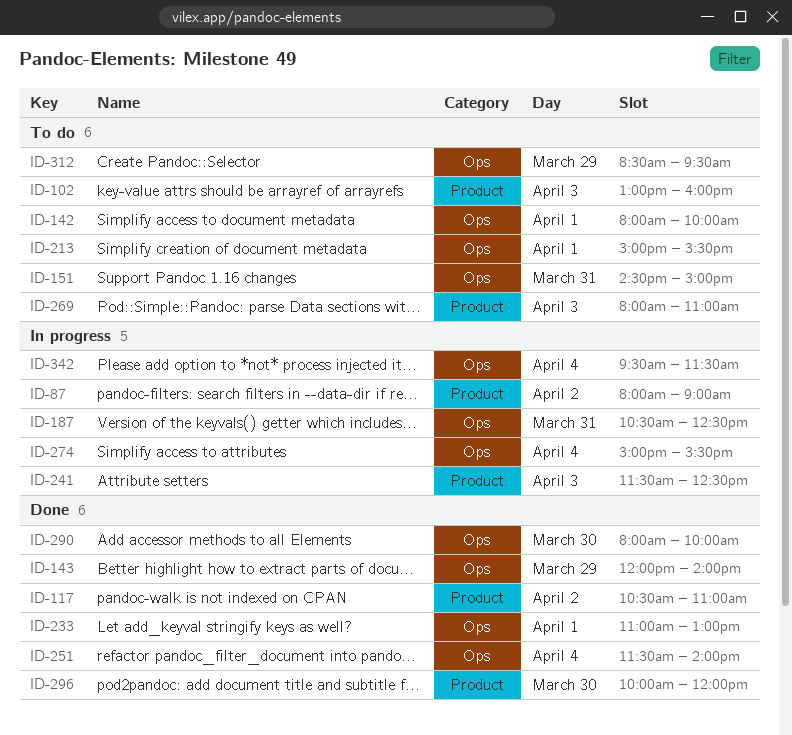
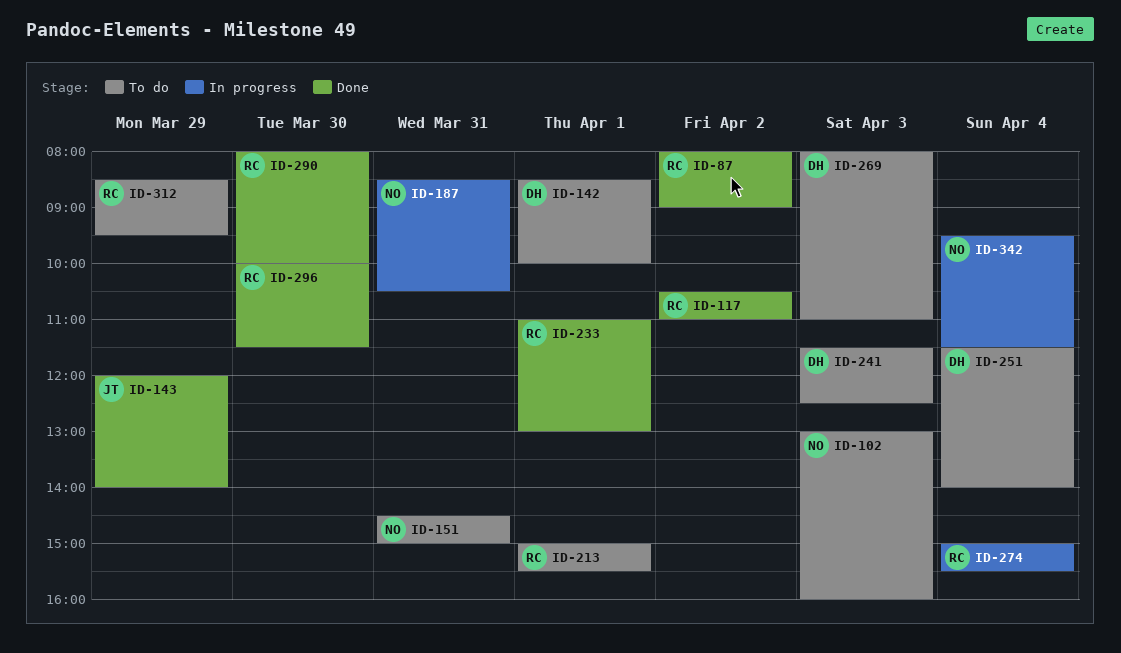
ID-87, status: In progress -> Done
ID-142, begins: 08:00 -> 08:30
ID-187, begins: 10:30 -> 08:30
ID-187, ends: 12:30 -> 10:30
ID-241, status: In progress -> To do
ID-251, status: Done -> To do
ID-296, ends: 12:00 -> 11:30

